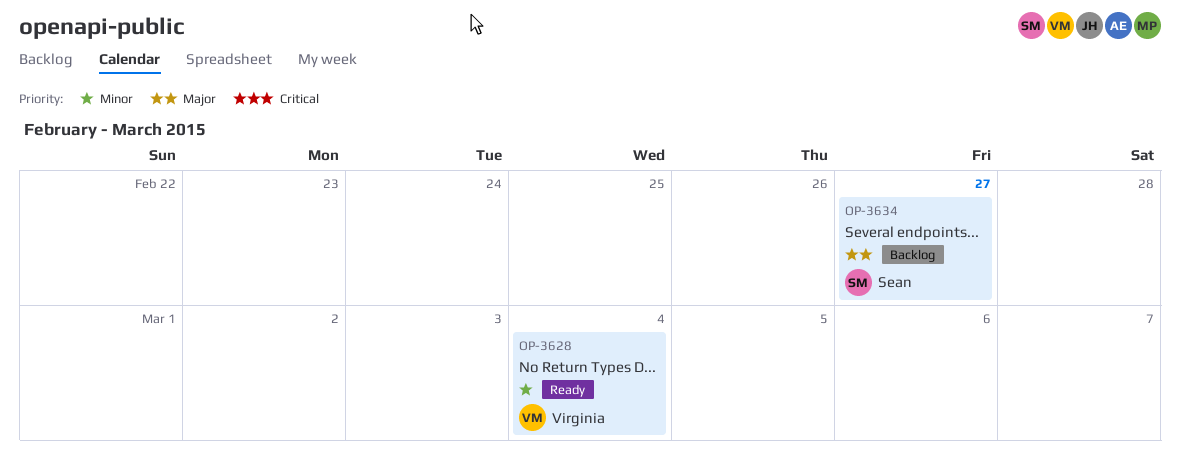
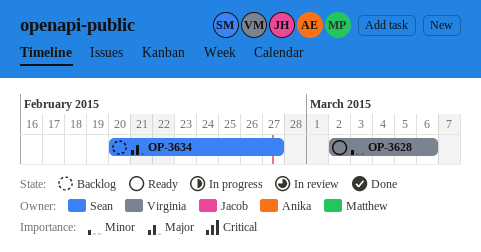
OP-3628, due: Mar 4 -> Mar 6

